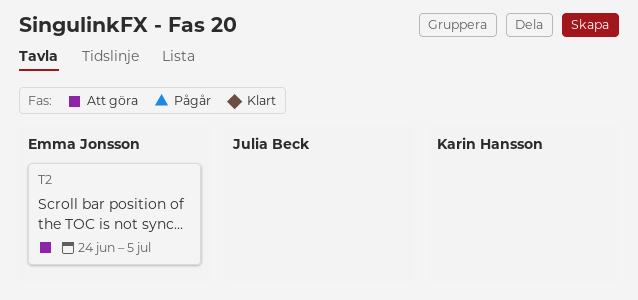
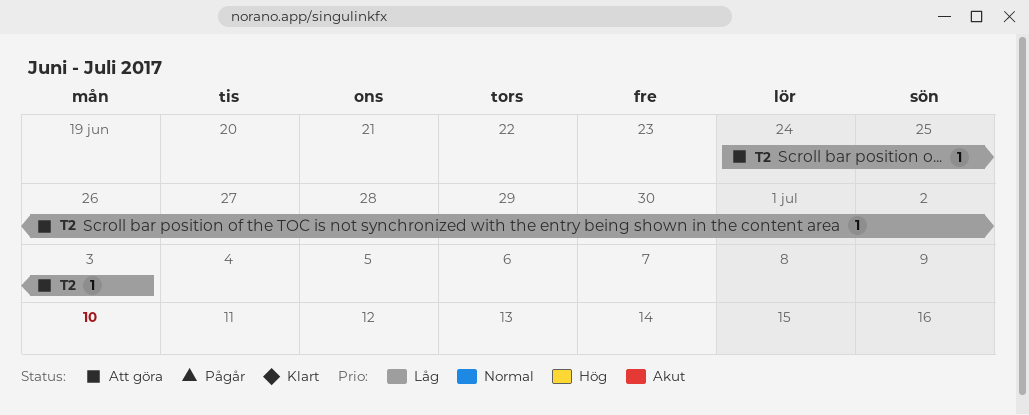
T2, due: Jul 5 -> Jul 3

